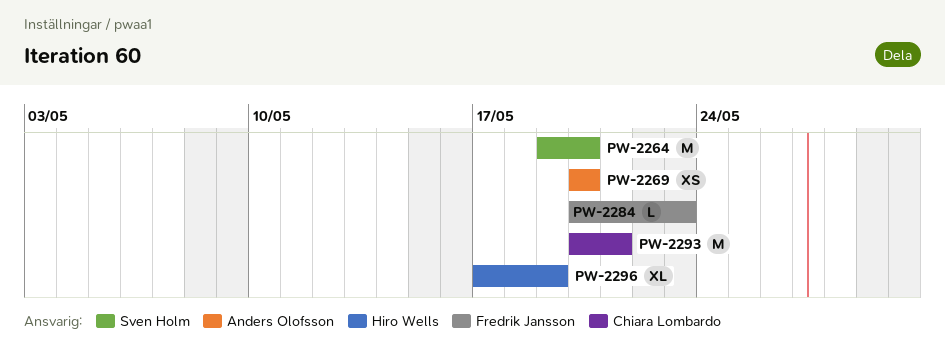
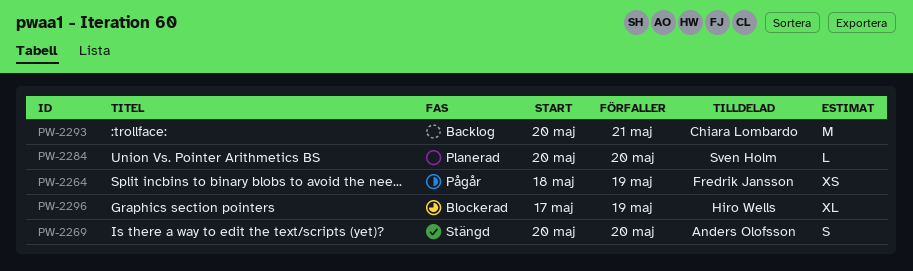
PW-2264, owner: Sven Holm -> Fredrik Jansson
PW-2264, estimate: M -> XS
PW-2264, start: May 19 -> May 18
PW-2264, due: May 20 -> May 19
PW-2269, estimate: XS -> S
PW-2284, owner: Fredrik Jansson -> Sven Holm
PW-2284, due: May 23 -> May 20

